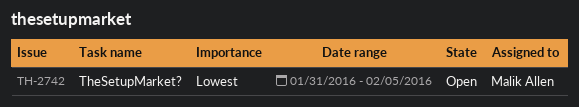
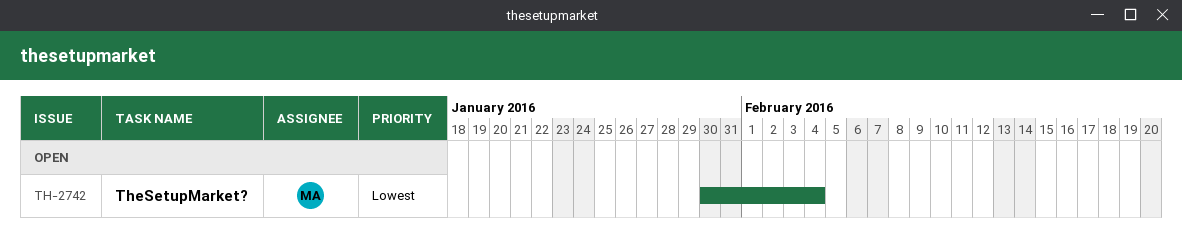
TH-2742, start: Jan 31 -> Jan 30
TH-2742, due: Feb 5 -> Feb 4

